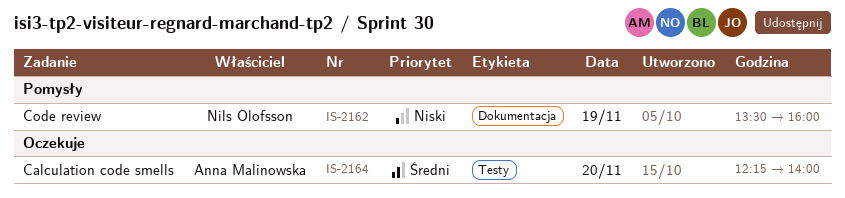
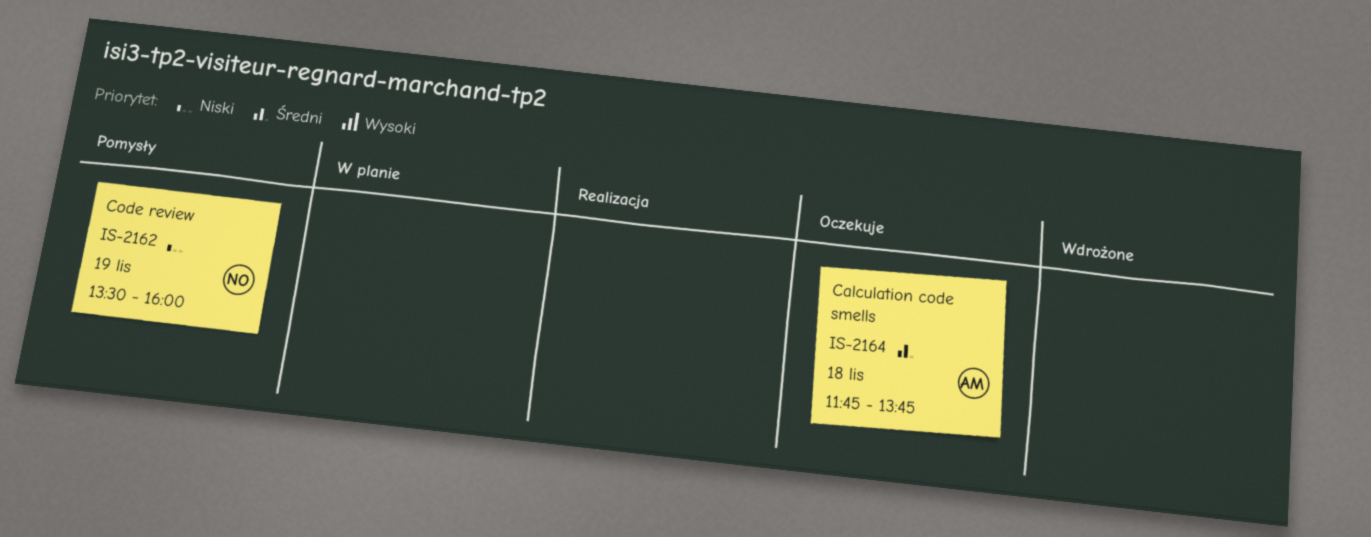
IS-2164, day: Nov 20 -> Nov 18
IS-2164, begins: 12:15 -> 11:45
IS-2164, ends: 14:00 -> 13:45

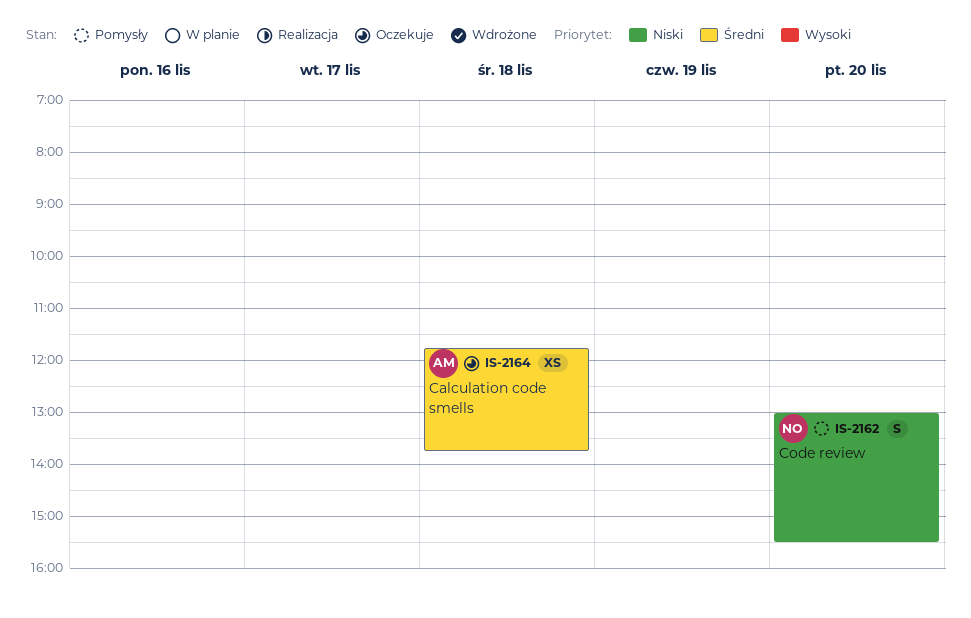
IS-2162, day: Nov 19 -> Nov 20
IS-2162, begins: 13:30 -> 13:00
IS-2162, ends: 16:00 -> 15:30

